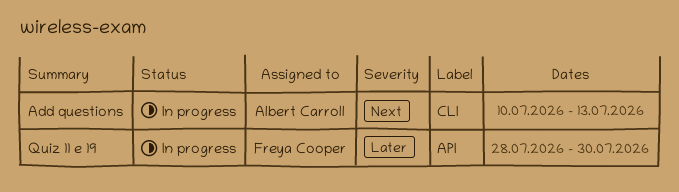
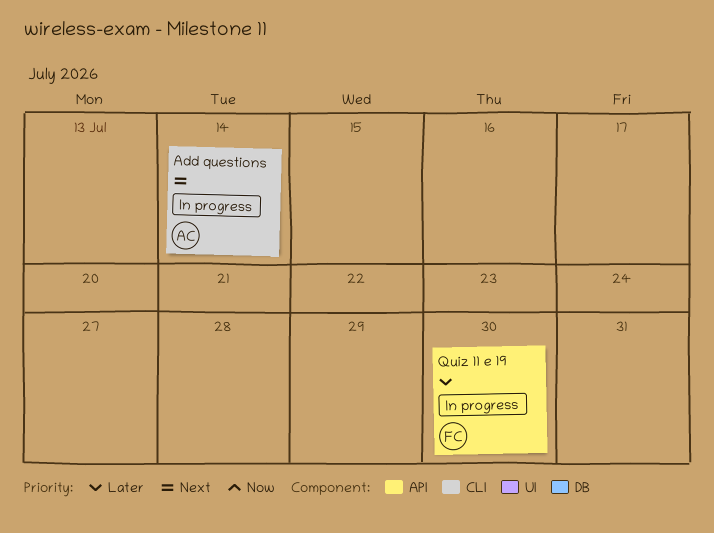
Add questions, due: Jul 13 -> Jul 14

